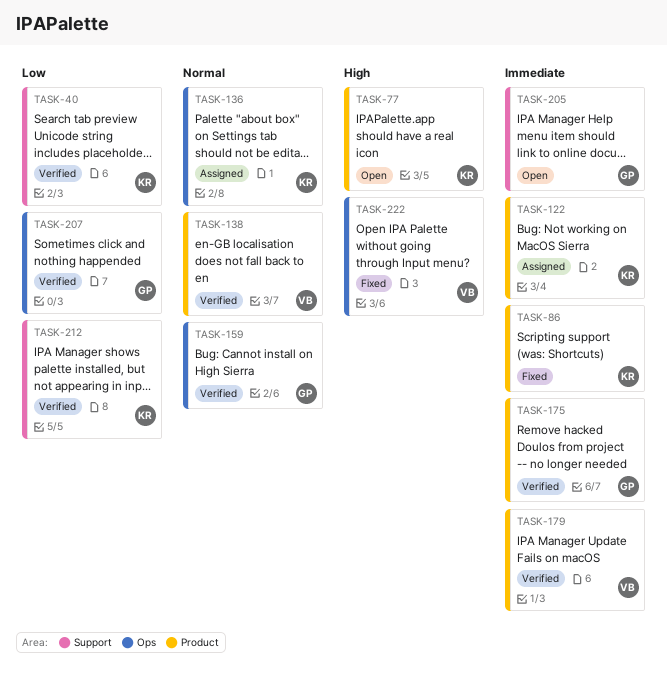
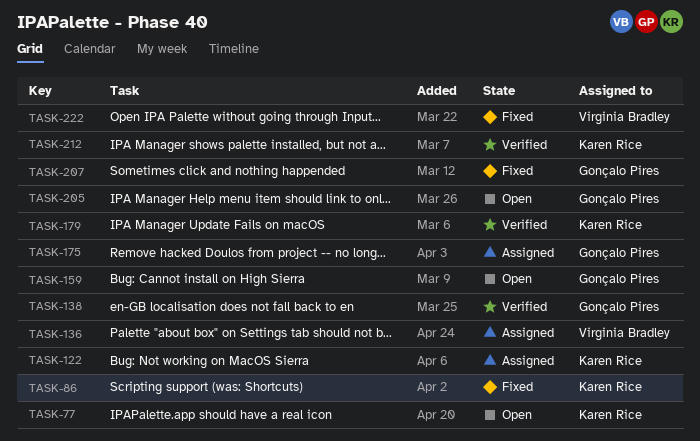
TASK-40: present -> none
TASK-136, owner: Karen Rice -> Virginia Bradley
TASK-138, owner: Virginia Bradley -> Gonçalo Pires
TASK-159, status: Verified -> Open
TASK-175, status: Verified -> Assigned
TASK-179, owner: Virginia Bradley -> Karen Rice
TASK-207, status: Verified -> Fixed

